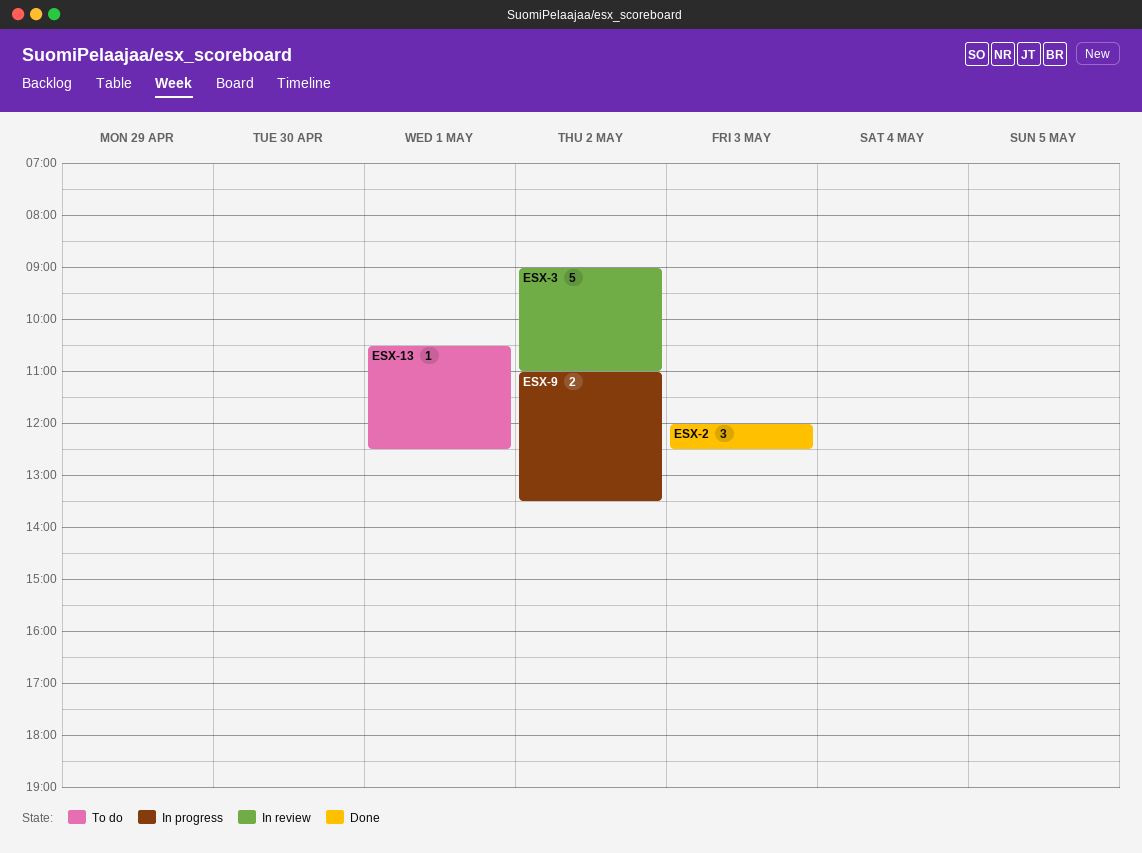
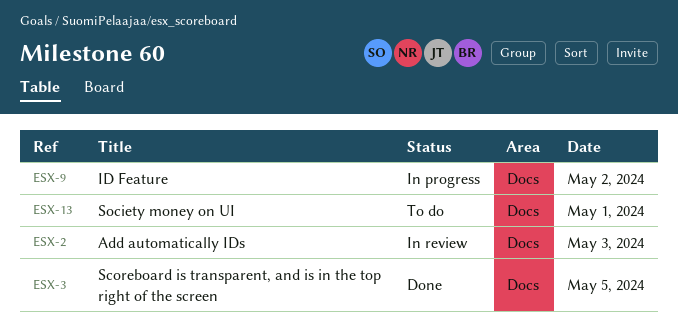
ESX-2, status: Done -> In review
ESX-3, status: In review -> Done
ESX-3, day: May 2 -> May 5

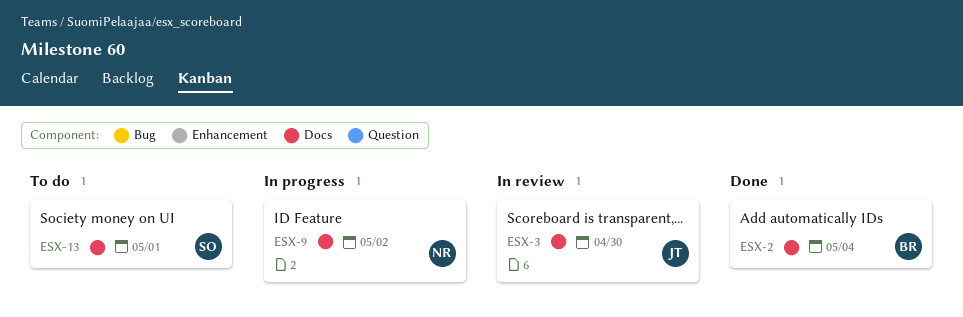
ESX-2, status: In review -> Done
ESX-2, day: May 3 -> May 4
ESX-3, status: Done -> In review
ESX-3, day: May 5 -> Apr 30

